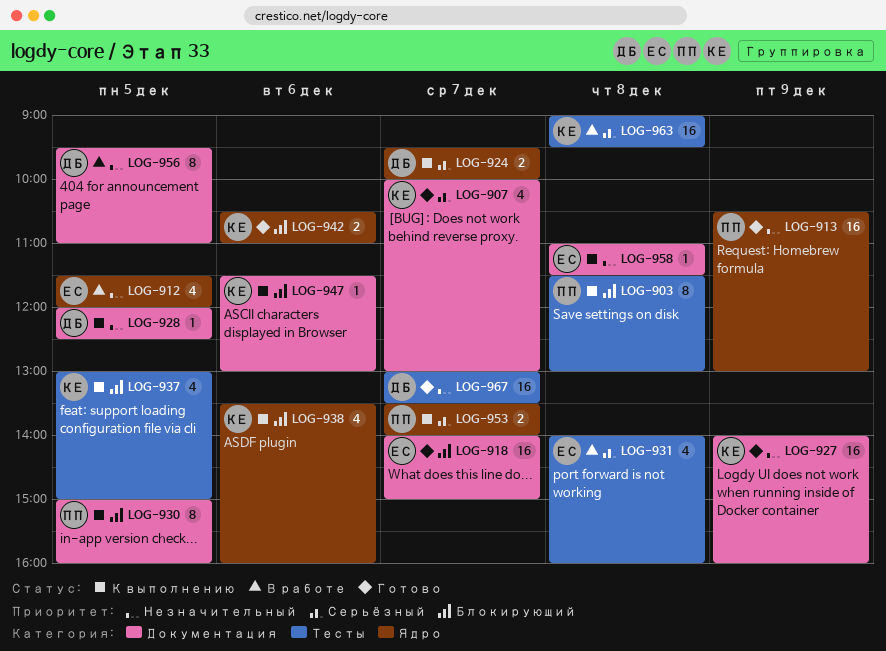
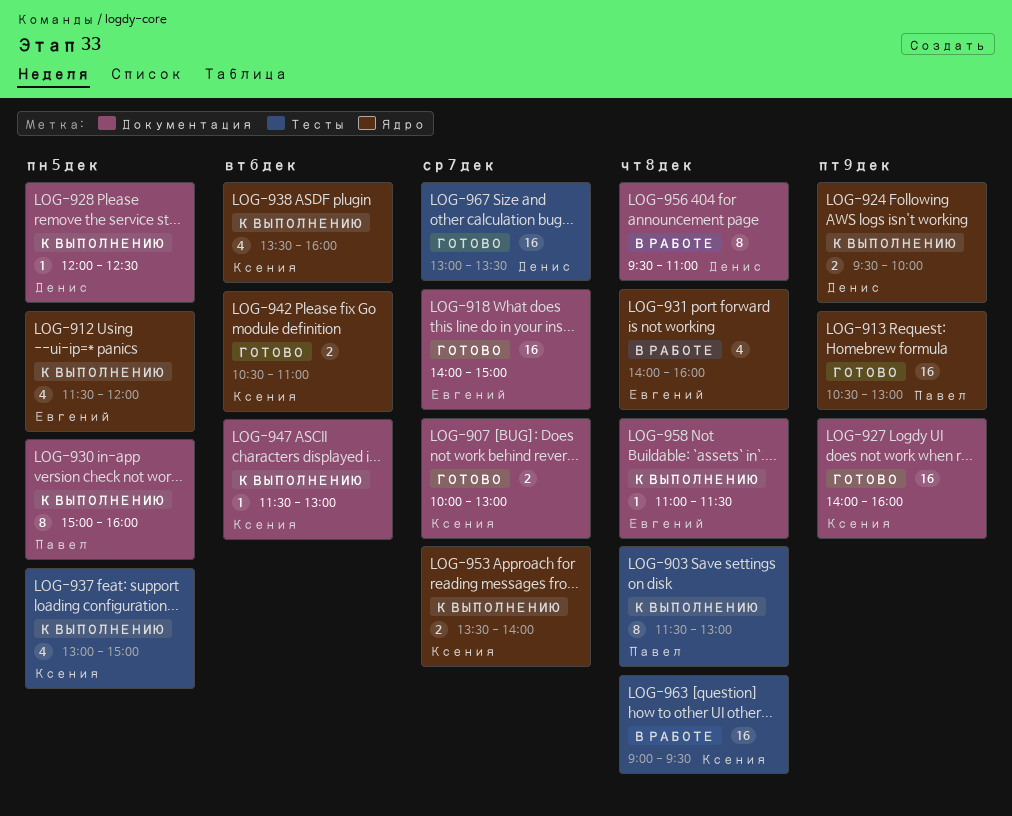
LOG-907, estimate: 4 -> 2
LOG-912, status: В работе -> К выполнению
LOG-924, day: Dec 7 -> Dec 9
LOG-931, label: Тесты -> Ядро
LOG-953, owner: Павел -> Ксения
LOG-956, day: Dec 5 -> Dec 8

